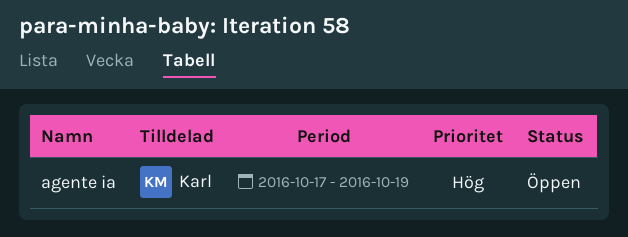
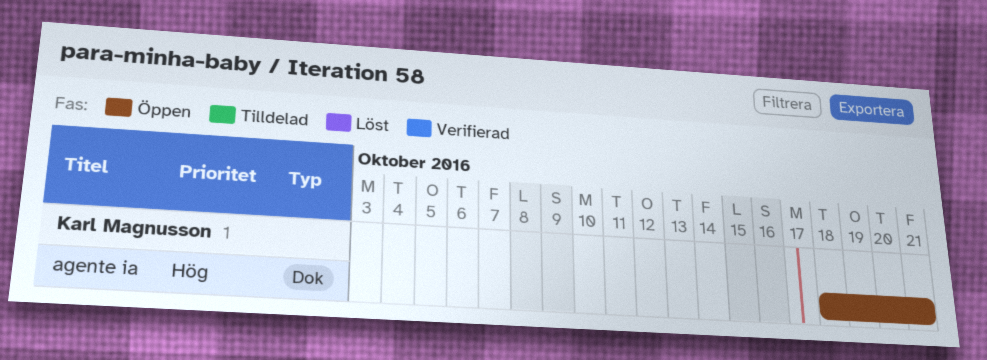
agente ia, start: Oct 17 -> Oct 18
agente ia, due: Oct 19 -> Oct 21

